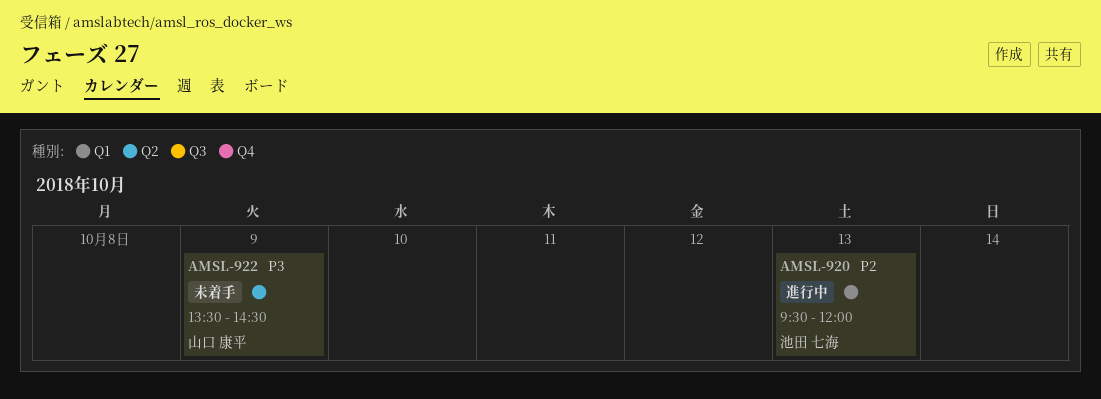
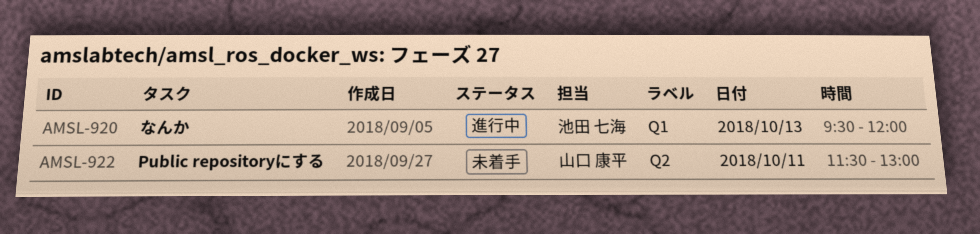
AMSL-922, day: Oct 9 -> Oct 11
AMSL-922, begins: 13:30 -> 11:30
AMSL-922, ends: 14:30 -> 13:00

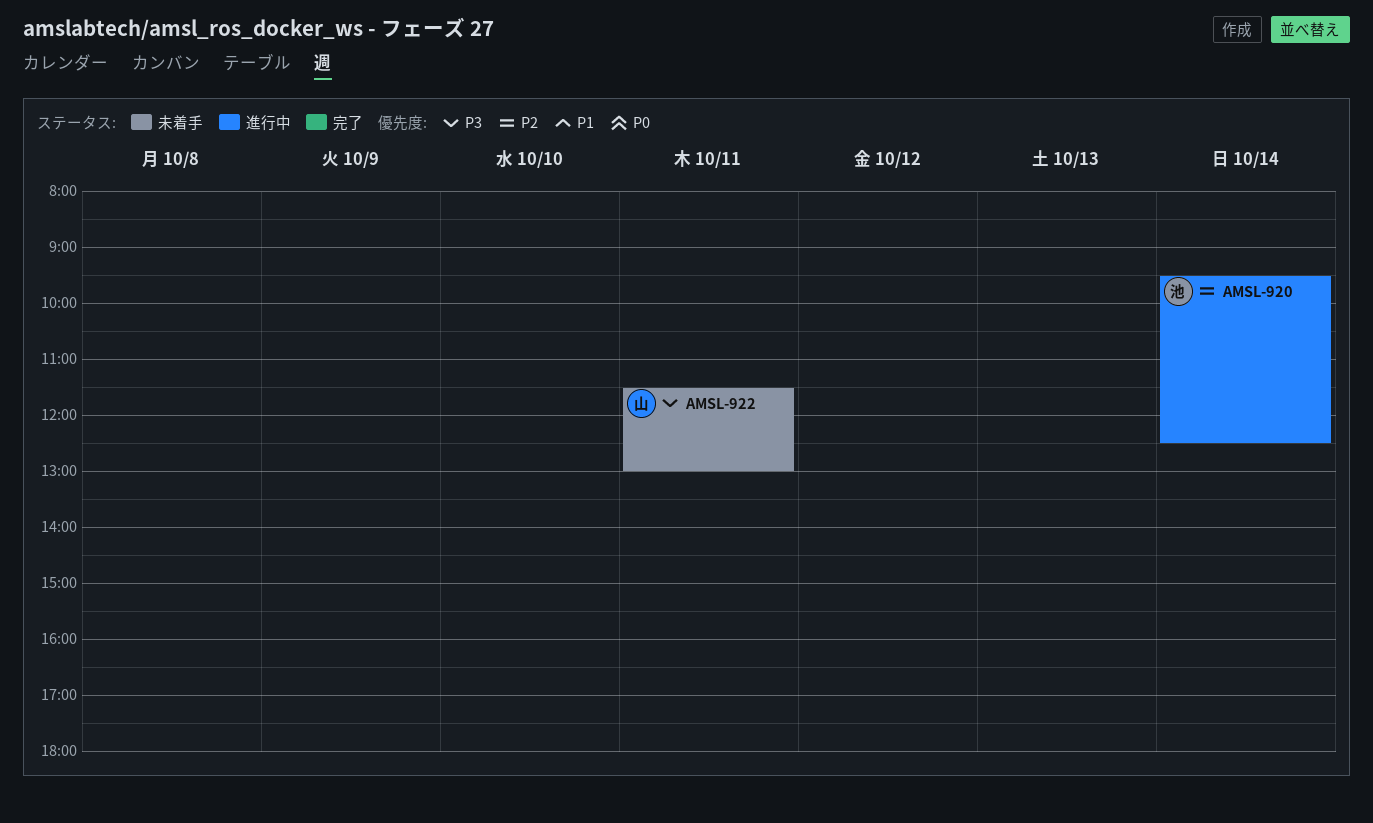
AMSL-920, day: Oct 13 -> Oct 14
AMSL-920, ends: 12:00 -> 12:30

